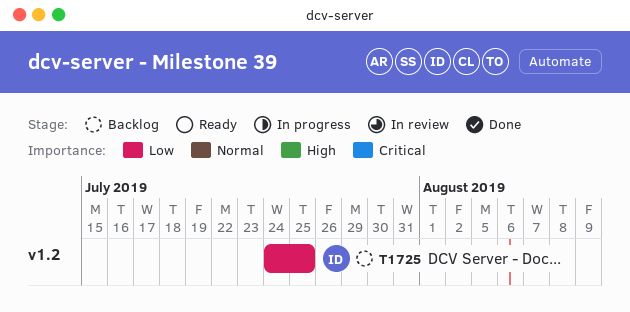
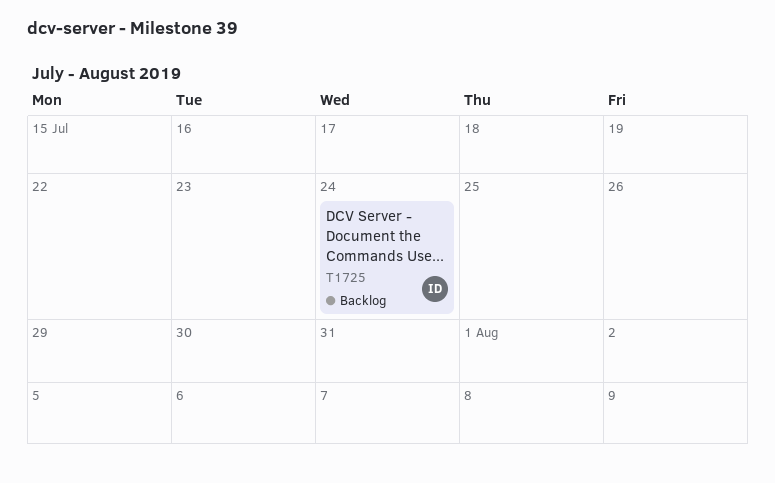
T1725, due: Jul 25 -> Jul 24

